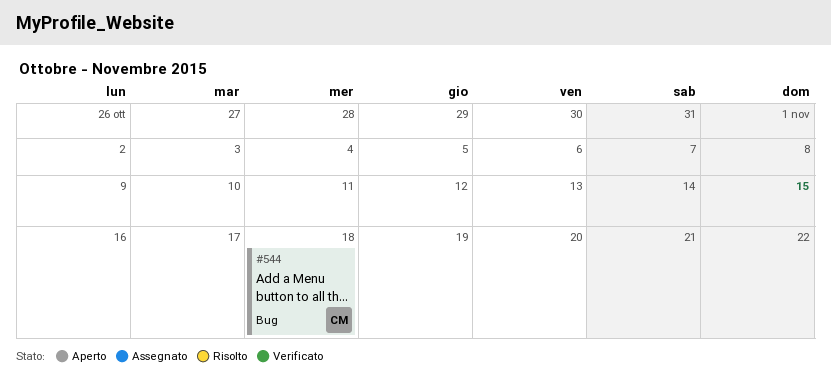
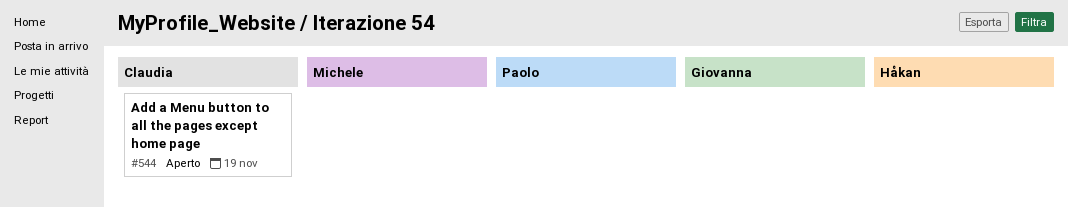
#544, due: Nov 18 -> Nov 19

